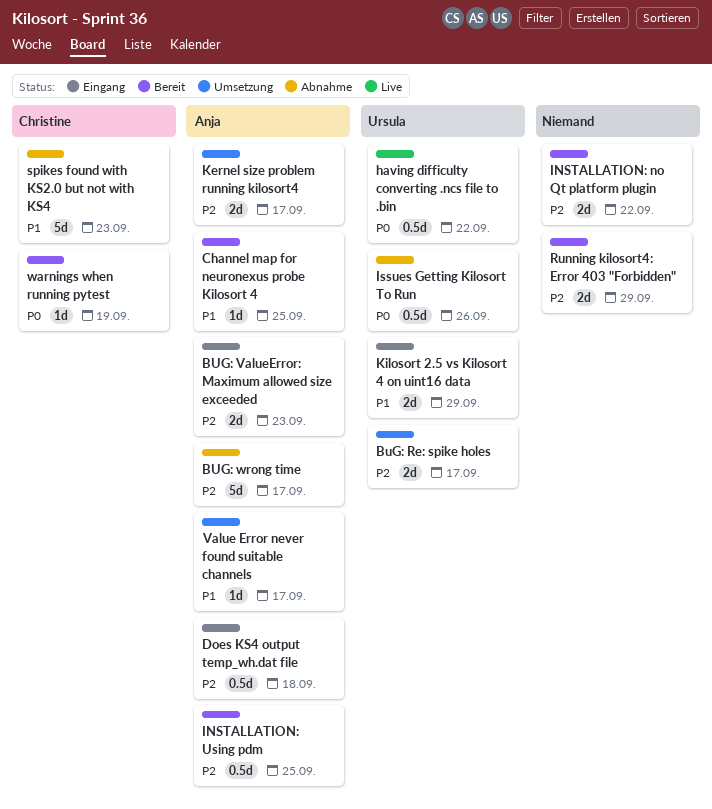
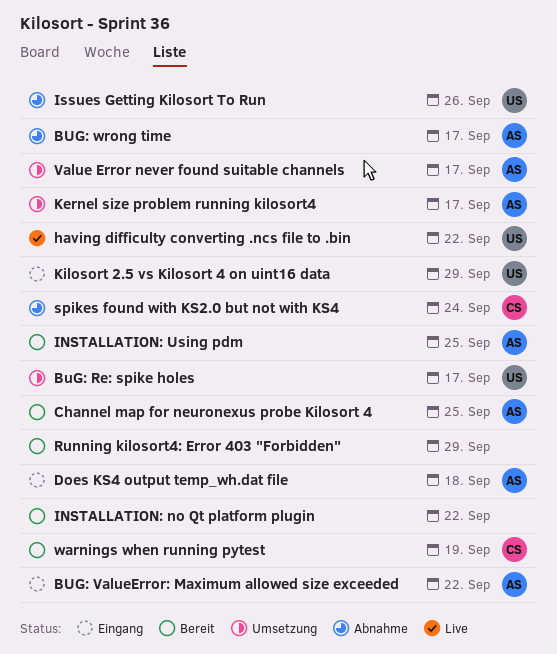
BUG: ValueError: Maximum allowed size exceeded, due: Sep 23 -> Sep 22
spikes found with KS2.0 but not with KS4, due: Sep 23 -> Sep 24

